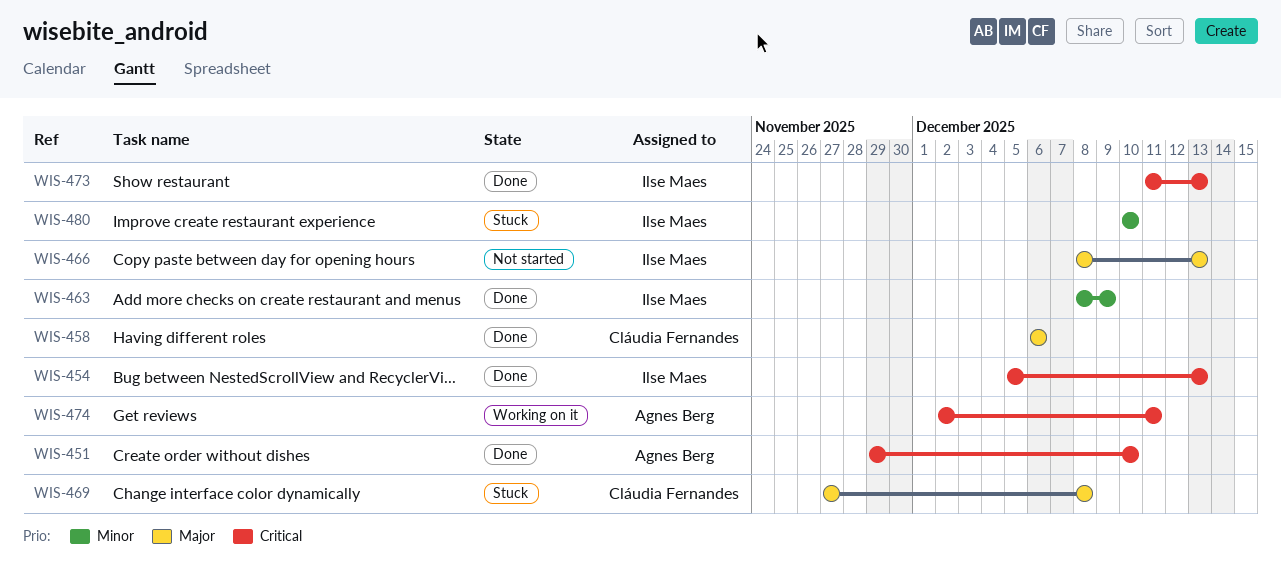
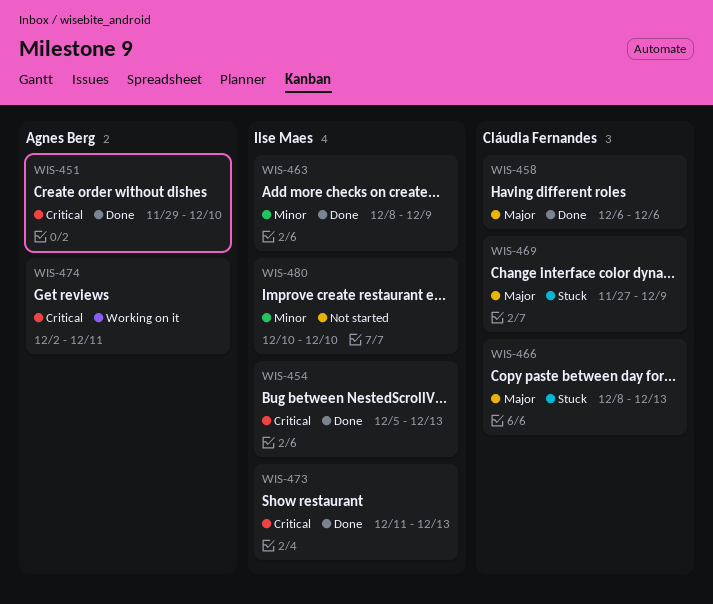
WIS-466, status: Not started -> Stuck
WIS-466, owner: Ilse Maes -> Cláudia Fernandes
WIS-469, due: Dec 8 -> Dec 9
WIS-480, status: Stuck -> Not started

